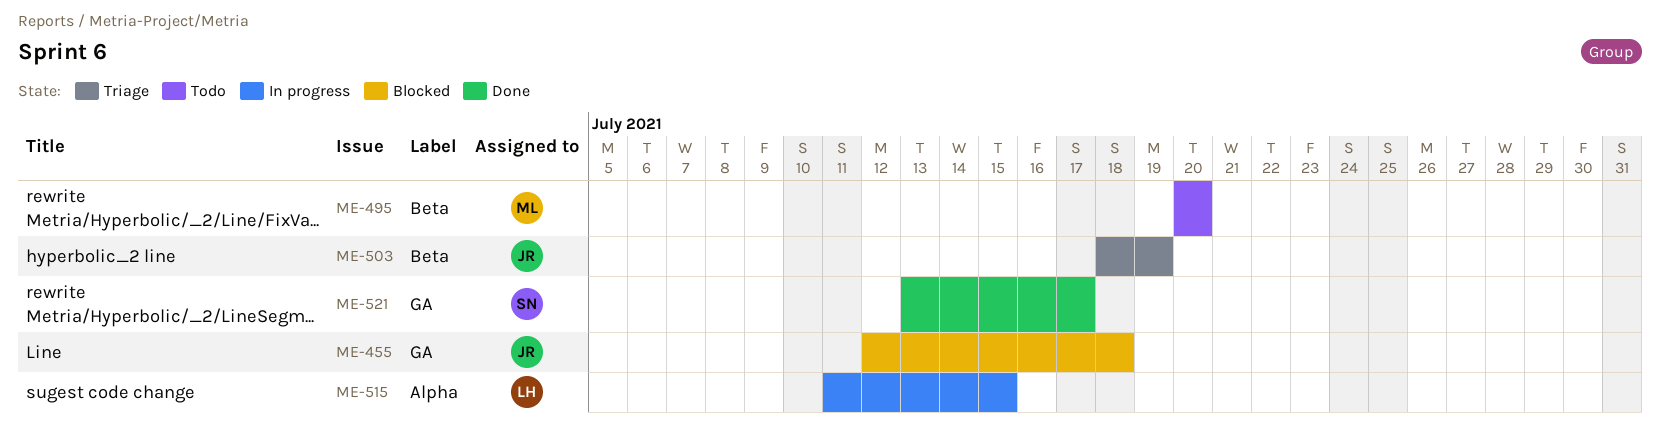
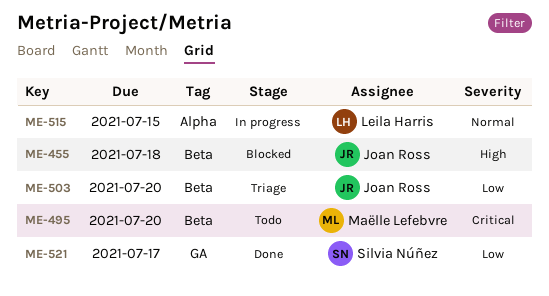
ME-455, label: GA -> Beta
ME-503, due: Jul 19 -> Jul 20

